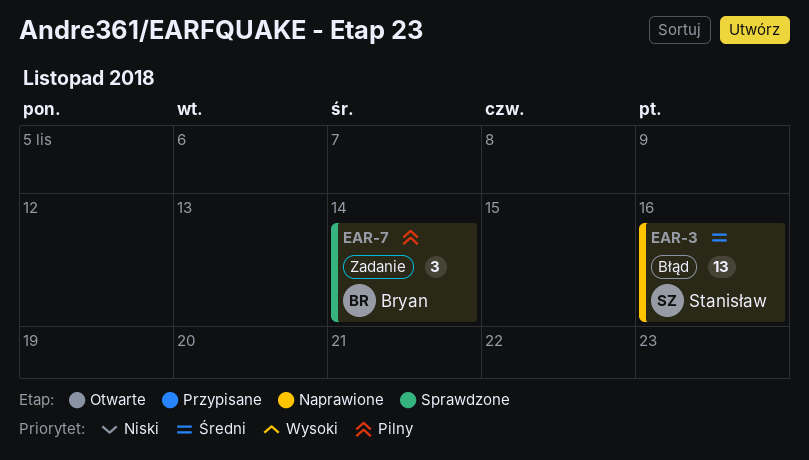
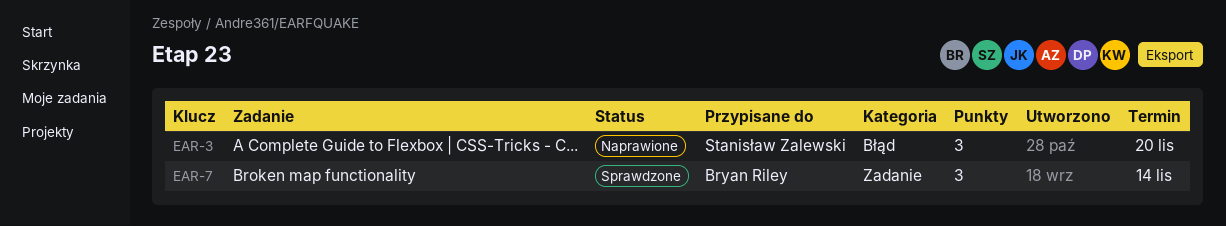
EAR-3, estimate: 13 -> 3
EAR-3, due: Nov 16 -> Nov 20

